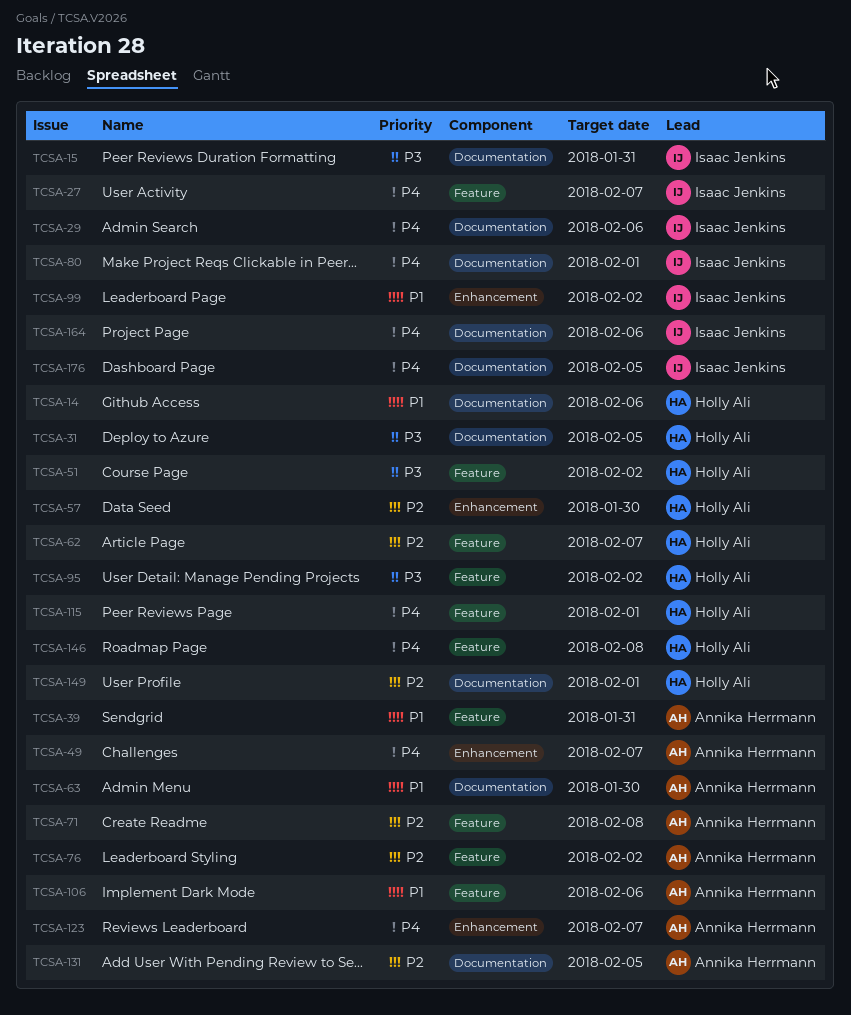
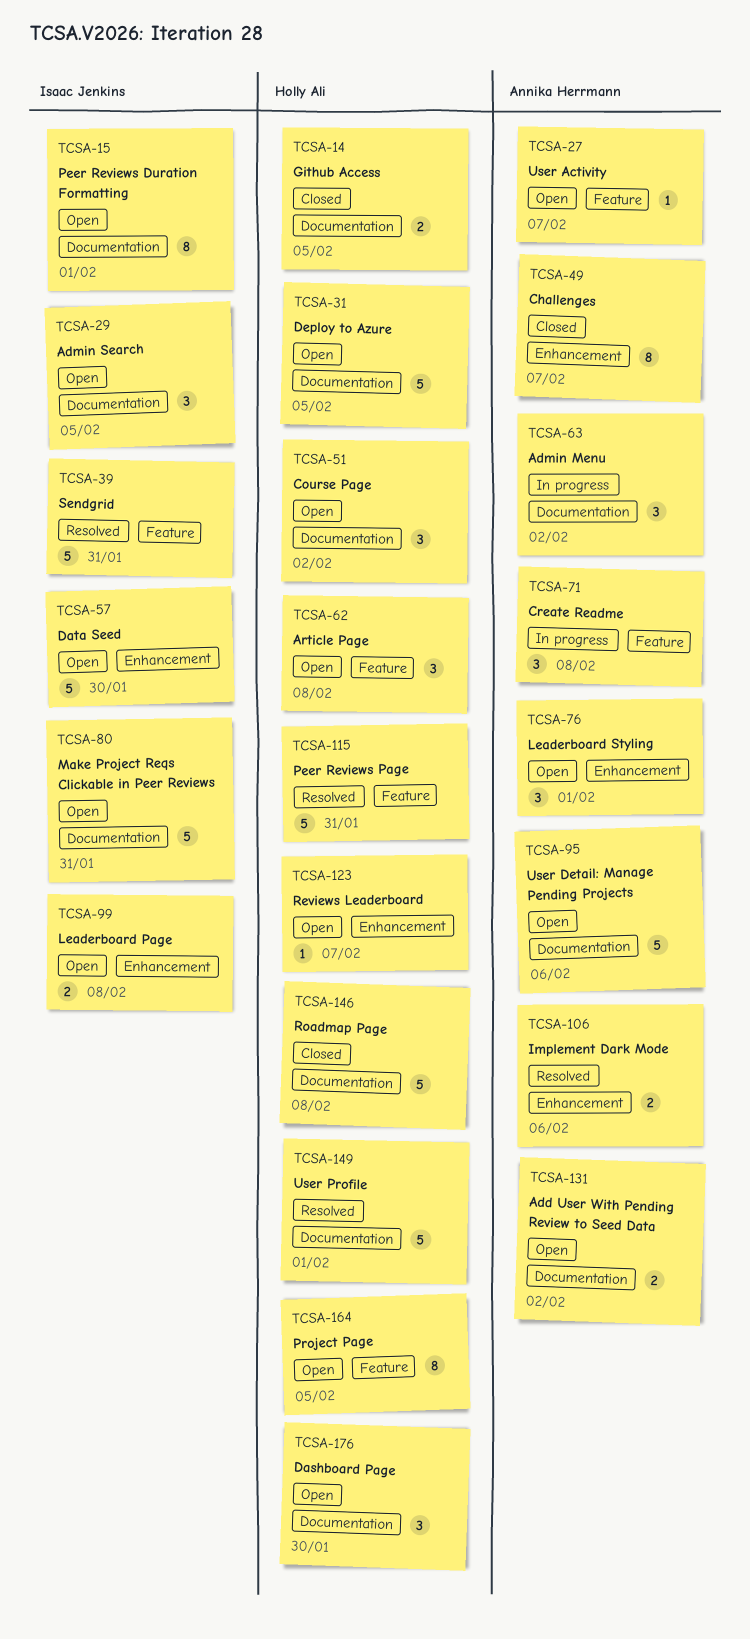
TCSA-14, due: Feb 6 -> Feb 5
TCSA-15, due: Jan 31 -> Feb 1
TCSA-27, owner: Isaac Jenkins -> Annika Herrmann
TCSA-29, due: Feb 6 -> Feb 5
TCSA-39, owner: Annika Herrmann -> Isaac Jenkins
TCSA-51, label: Feature -> Documentation
TCSA-57, owner: Holly Ali -> Isaac Jenkins
TCSA-62, due: Feb 7 -> Feb 8
TCSA-63, due: Jan 30 -> Feb 2
TCSA-76, label: Feature -> Enhancement
TCSA-76, due: Feb 2 -> Feb 1
TCSA-80, due: Feb 1 -> Jan 31
TCSA-95, owner: Holly Ali -> Annika Herrmann
TCSA-95, label: Feature -> Documentation
TCSA-95, due: Feb 2 -> Feb 6
TCSA-99, due: Feb 2 -> Feb 8
TCSA-106, label: Feature -> Enhancement
TCSA-115, due: Feb 1 -> Jan 31
TCSA-123, owner: Annika Herrmann -> Holly Ali
TCSA-131, due: Feb 5 -> Feb 2
TCSA-146, label: Feature -> Documentation
TCSA-164, owner: Isaac Jenkins -> Holly Ali
TCSA-164, label: Documentation -> Feature
TCSA-164, due: Feb 6 -> Feb 5
TCSA-176, owner: Isaac Jenkins -> Holly Ali
TCSA-176, due: Feb 5 -> Jan 30

